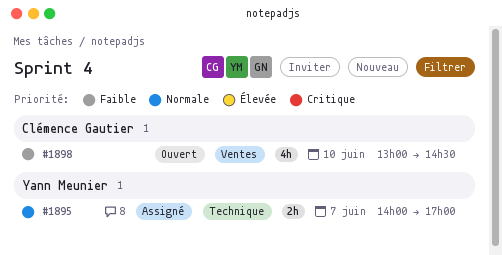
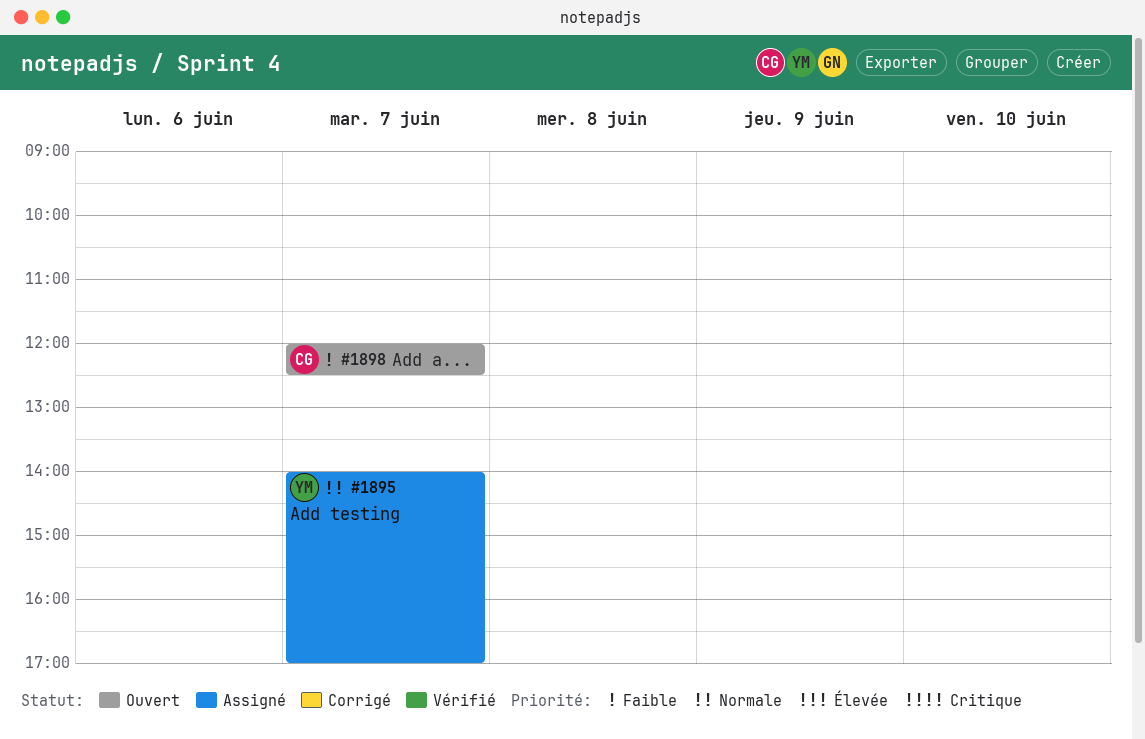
#1898, day: Jun 10 -> Jun 7
#1898, begins: 13:00 -> 12:00
#1898, ends: 14:30 -> 12:30

